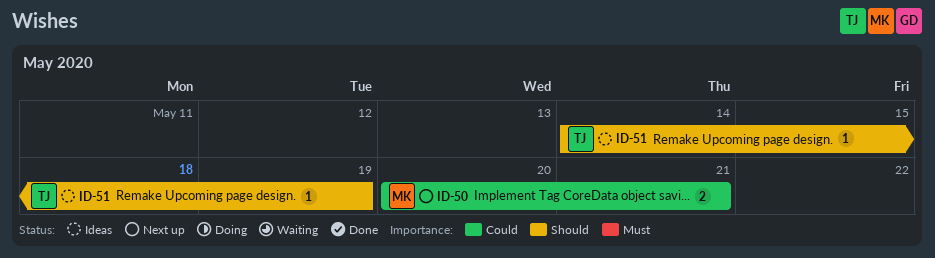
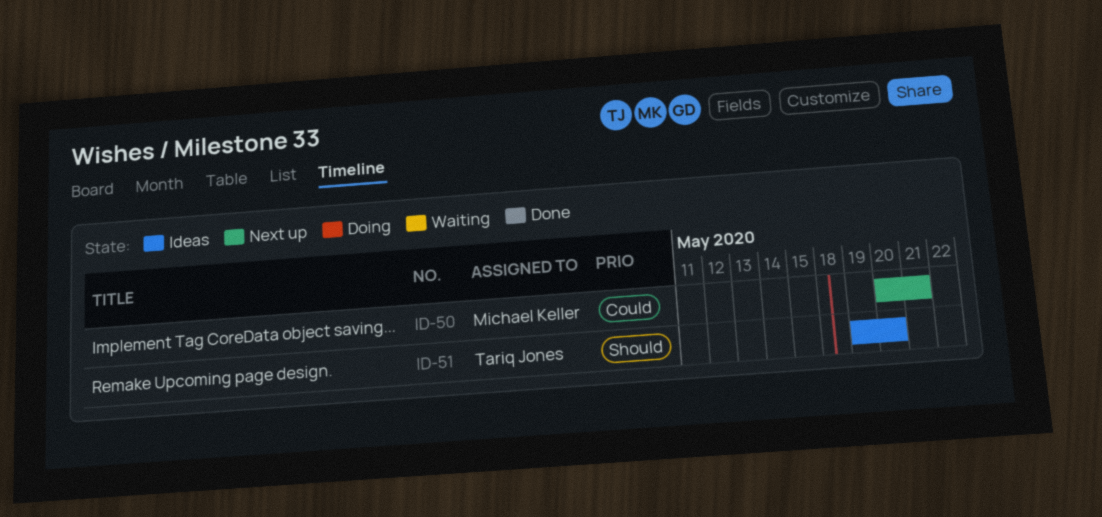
ID-51, start: May 14 -> May 19
ID-51, due: May 19 -> May 20

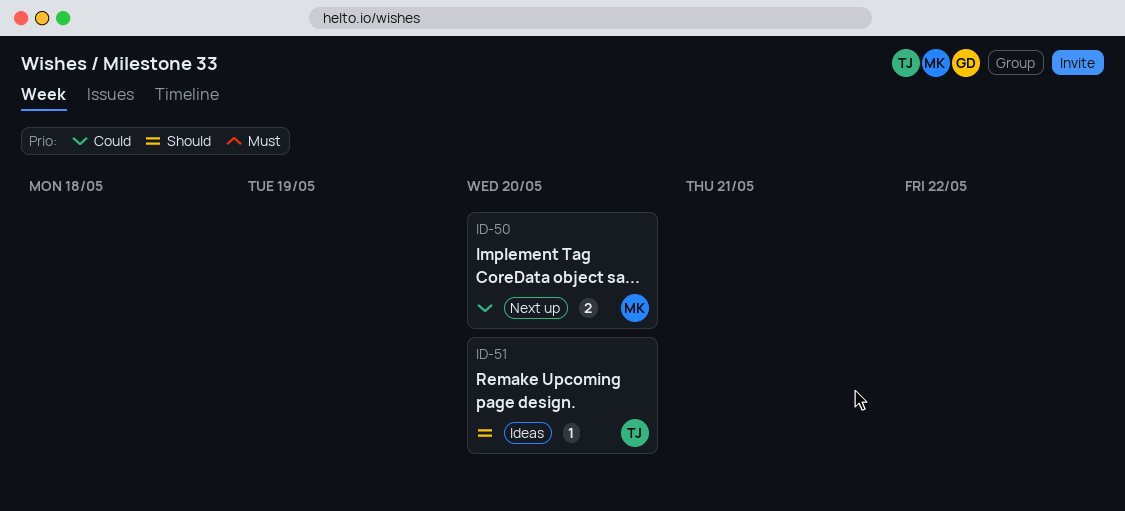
ID-50, due: May 21 -> May 20

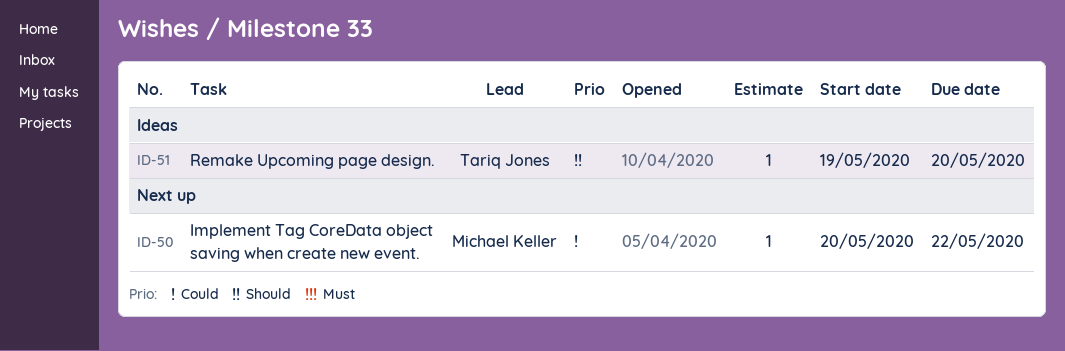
ID-50, estimate: 2 -> 1
ID-50, due: May 20 -> May 22

